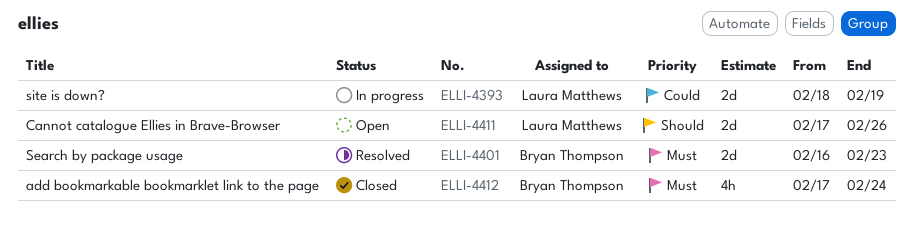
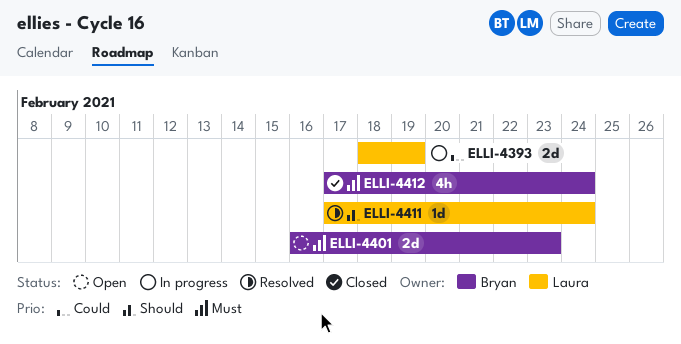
ELLI-4401, status: Resolved -> Open
ELLI-4411, status: Open -> Resolved
ELLI-4411, estimate: 2d -> 1d
ELLI-4411, due: Feb 26 -> Feb 24

